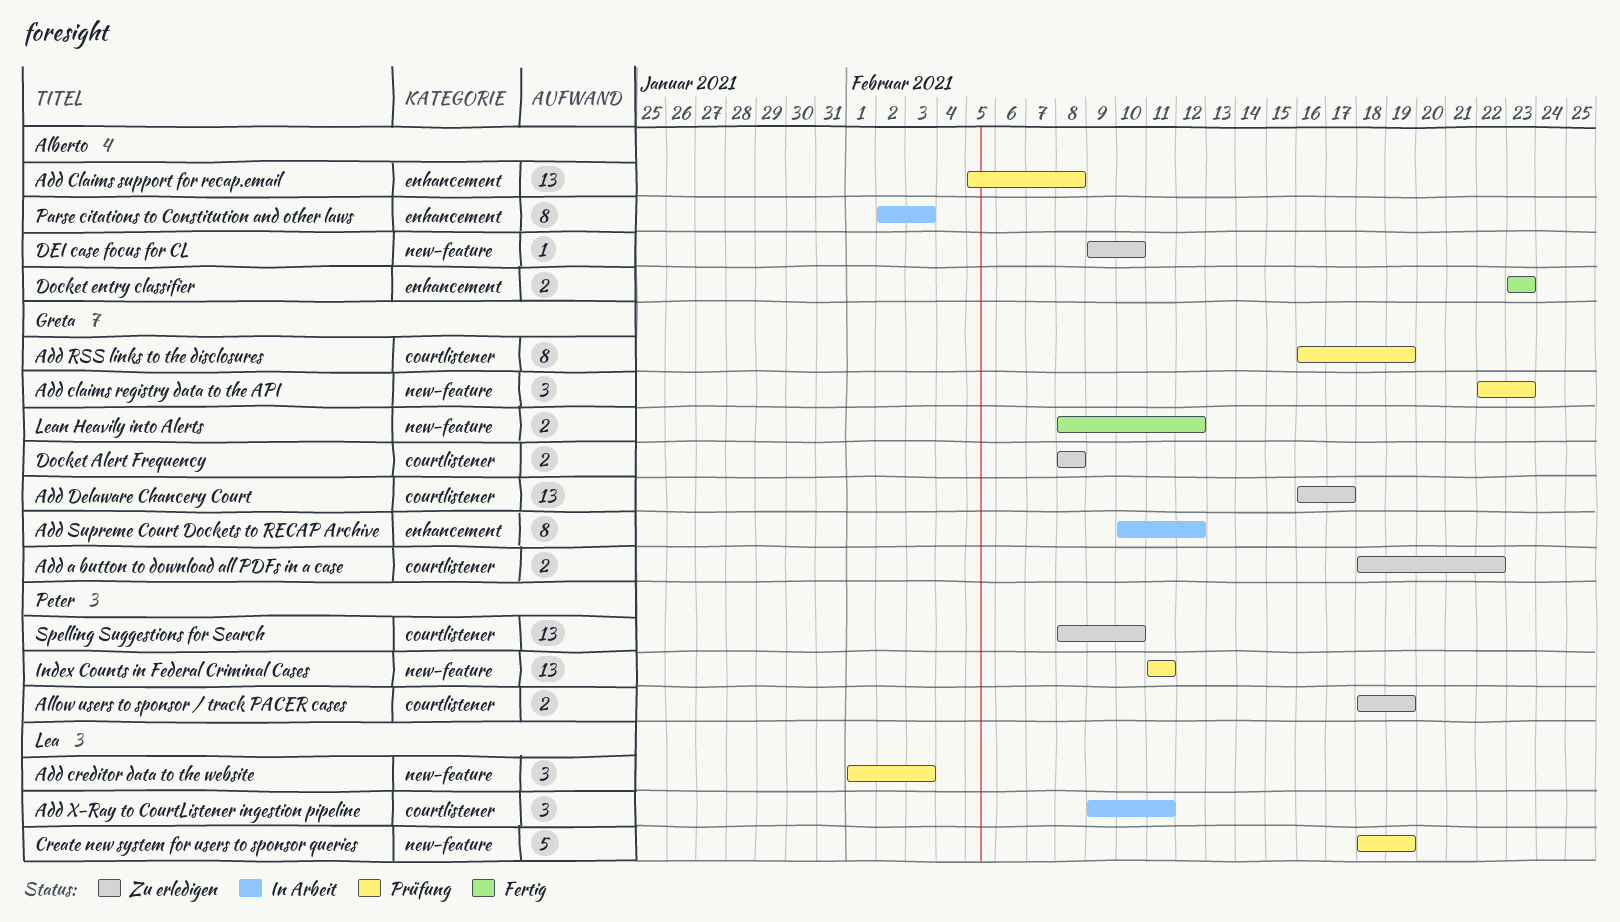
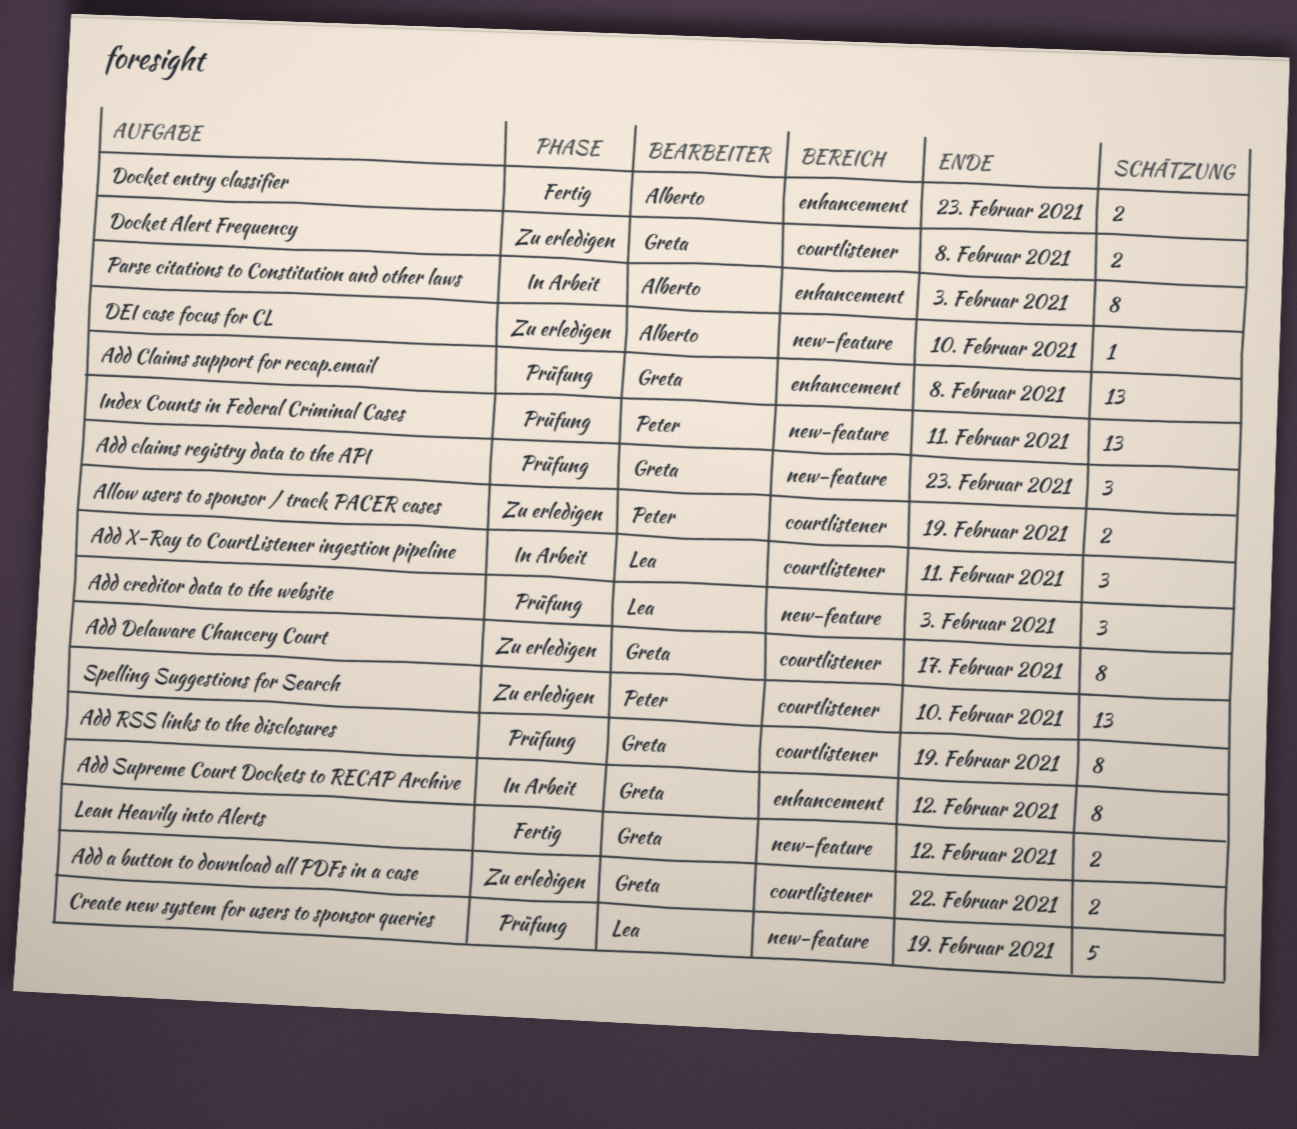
Add Claims support for recap.email, owner: Alberto -> Greta
Add Delaware Chancery Court, estimate: 13 -> 8

